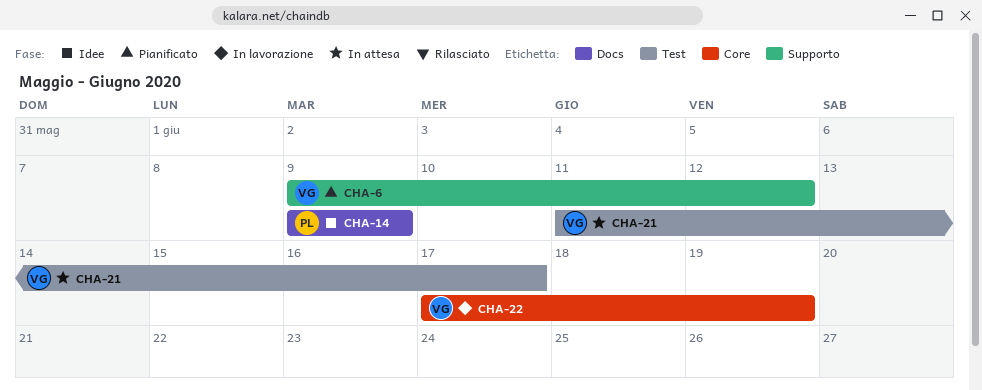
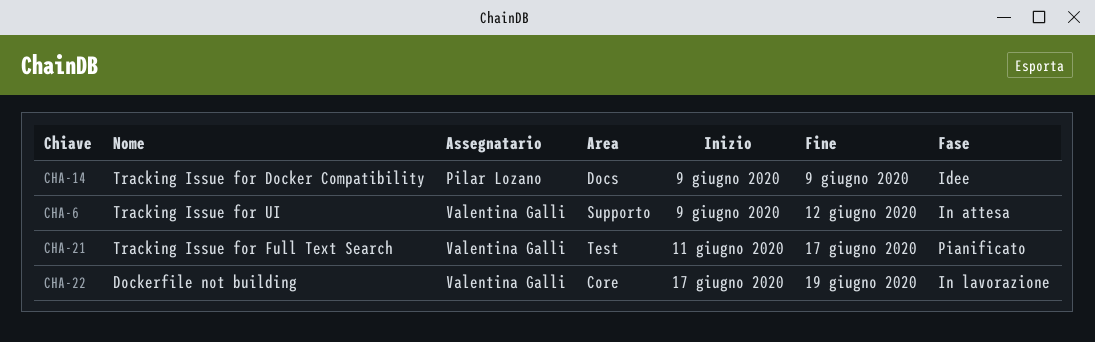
CHA-6, status: Pianificato -> In attesa
CHA-21, status: In attesa -> Pianificato

